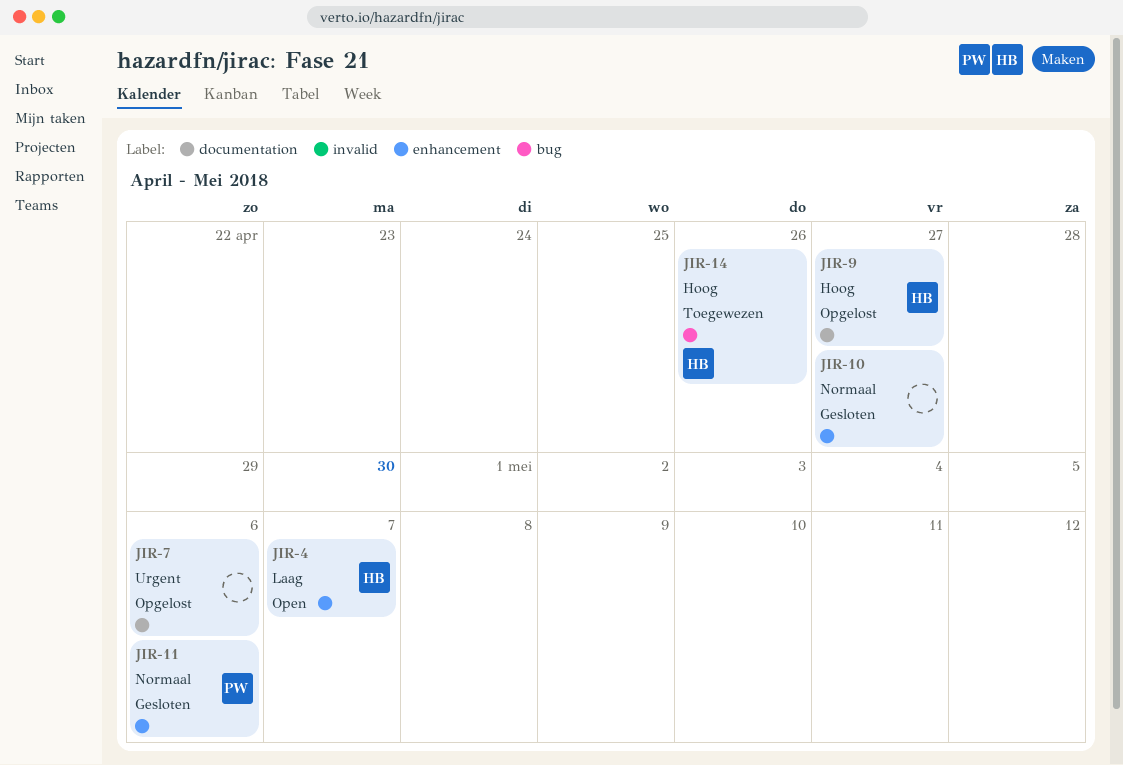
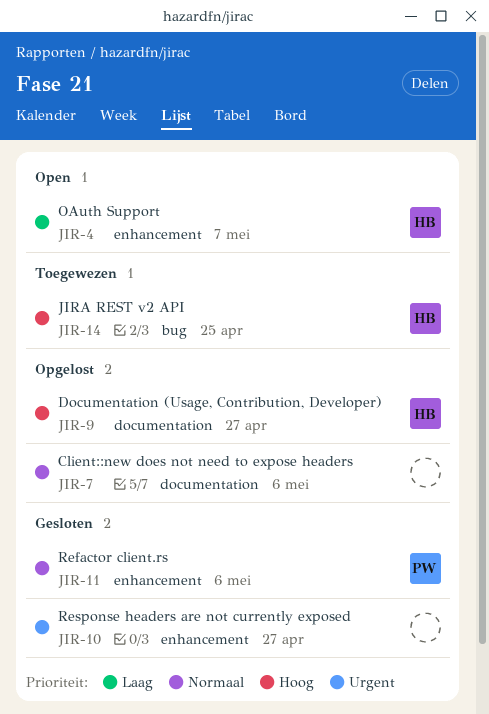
JIR-7, priority: Urgent -> Normaal
JIR-10, priority: Normaal -> Urgent
JIR-14, due: Apr 26 -> Apr 25

